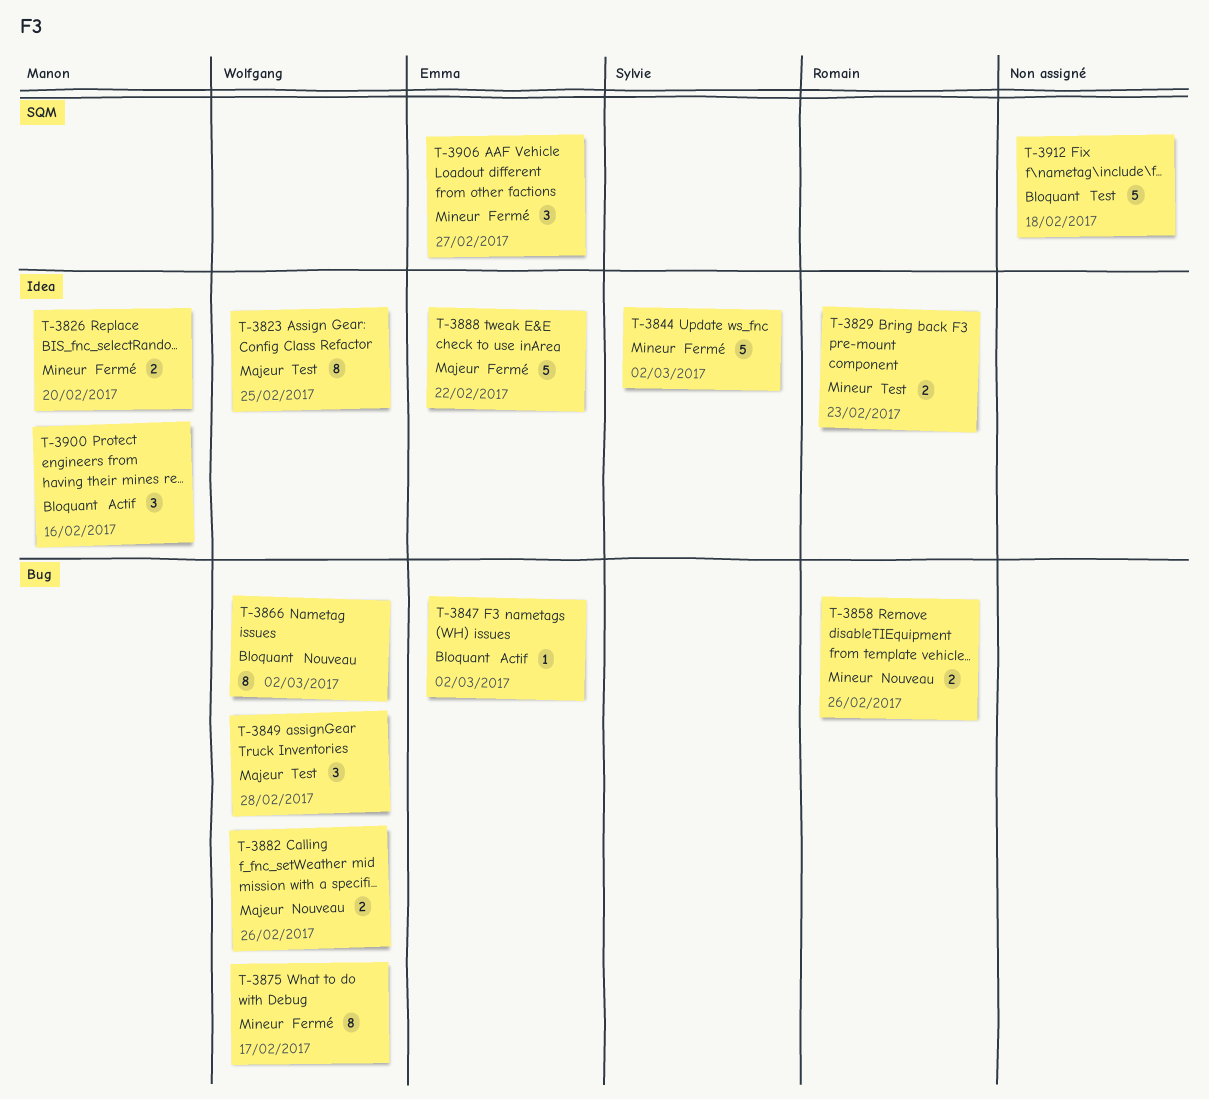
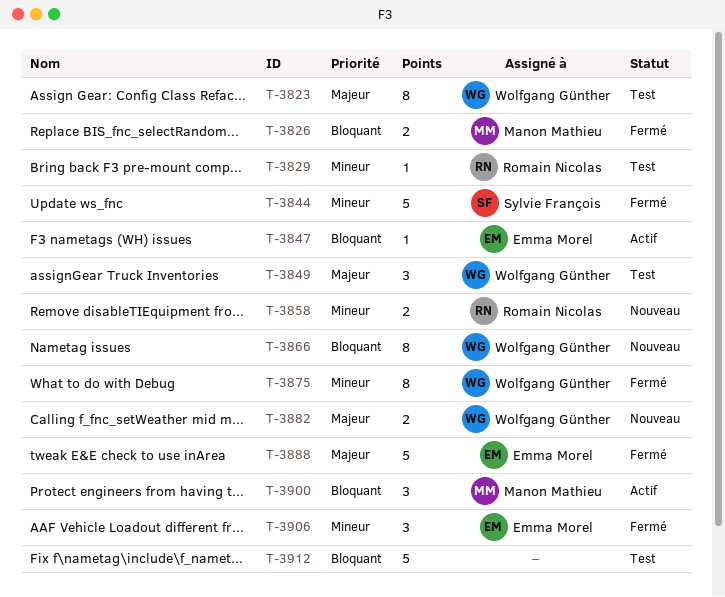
T-3826, priority: Mineur -> Bloquant
T-3829, estimate: 2 -> 1

